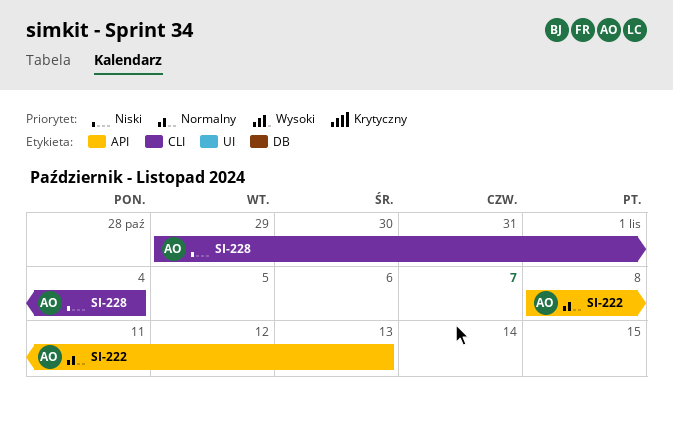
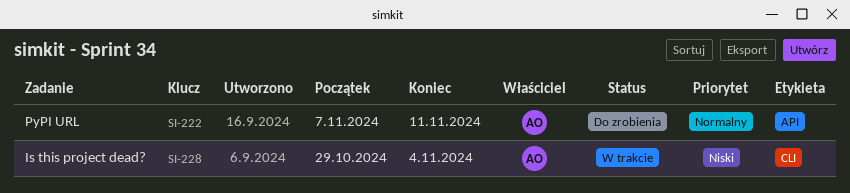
SI-222, start: Nov 8 -> Nov 7
SI-222, due: Nov 13 -> Nov 11

